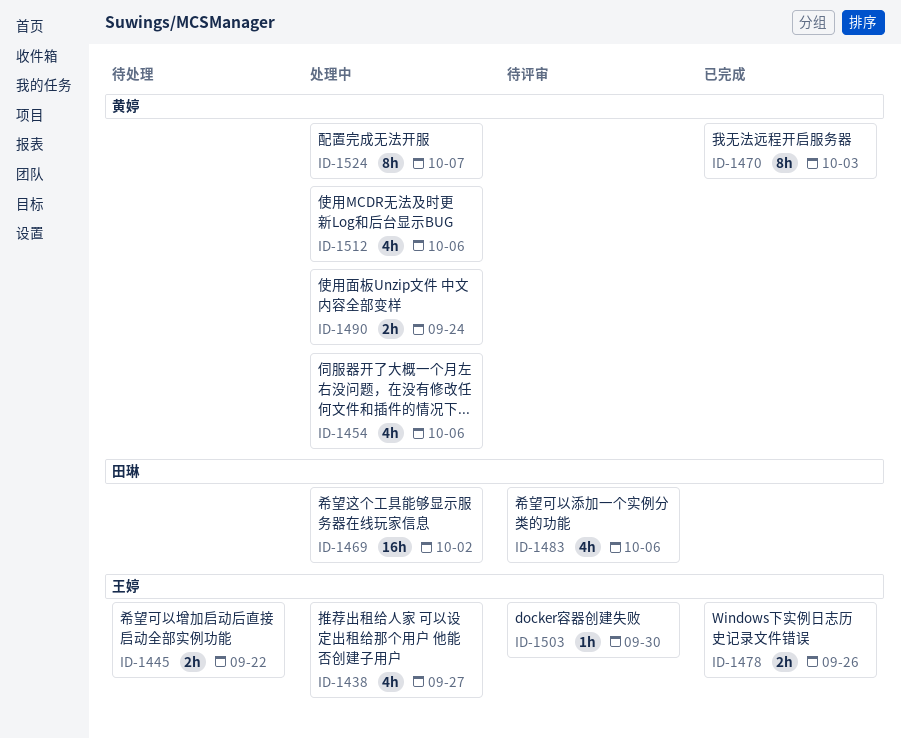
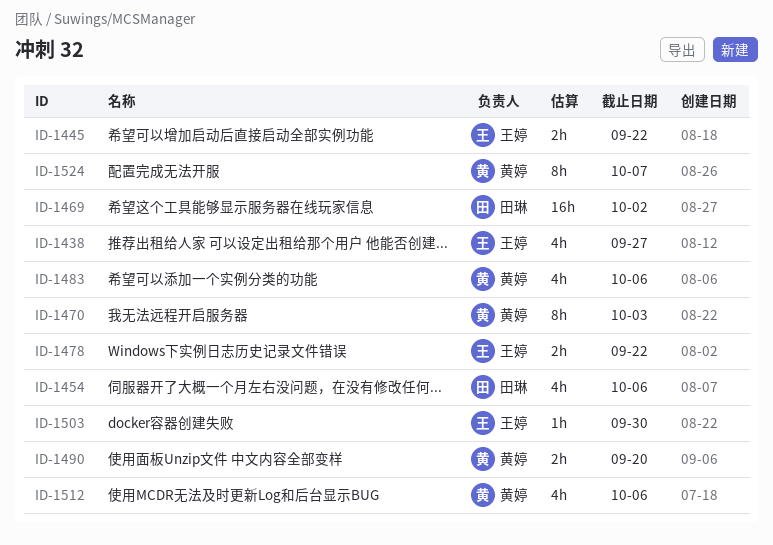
ID-1454, owner: 黄婷 -> 田琳
ID-1478, due: Sep 26 -> Sep 22
ID-1483, owner: 田琳 -> 黄婷
ID-1490, due: Sep 24 -> Sep 20

